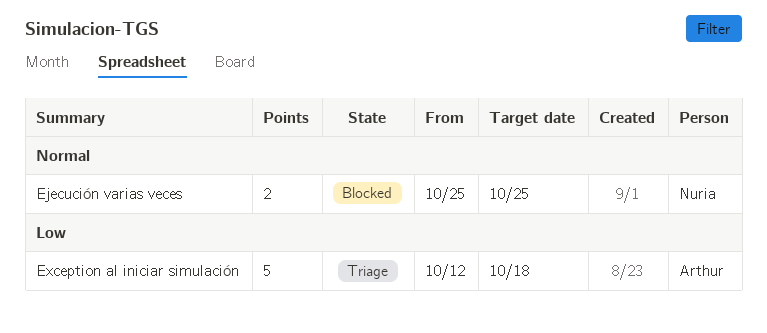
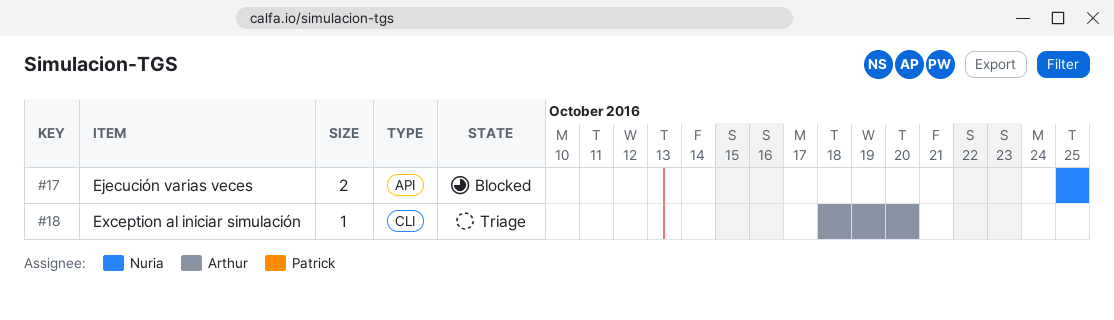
Exception al iniciar simulación, estimate: 5 -> 1
Exception al iniciar simulación, start: Oct 12 -> Oct 18
Exception al iniciar simulación, due: Oct 18 -> Oct 20

